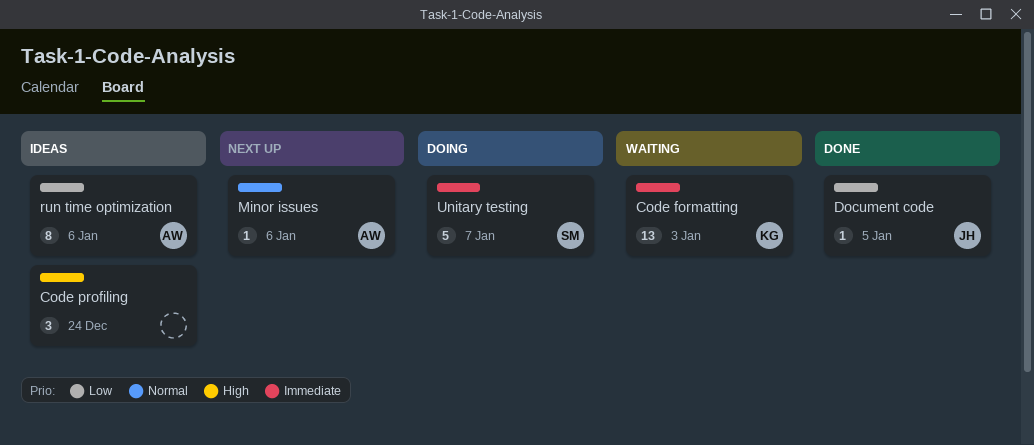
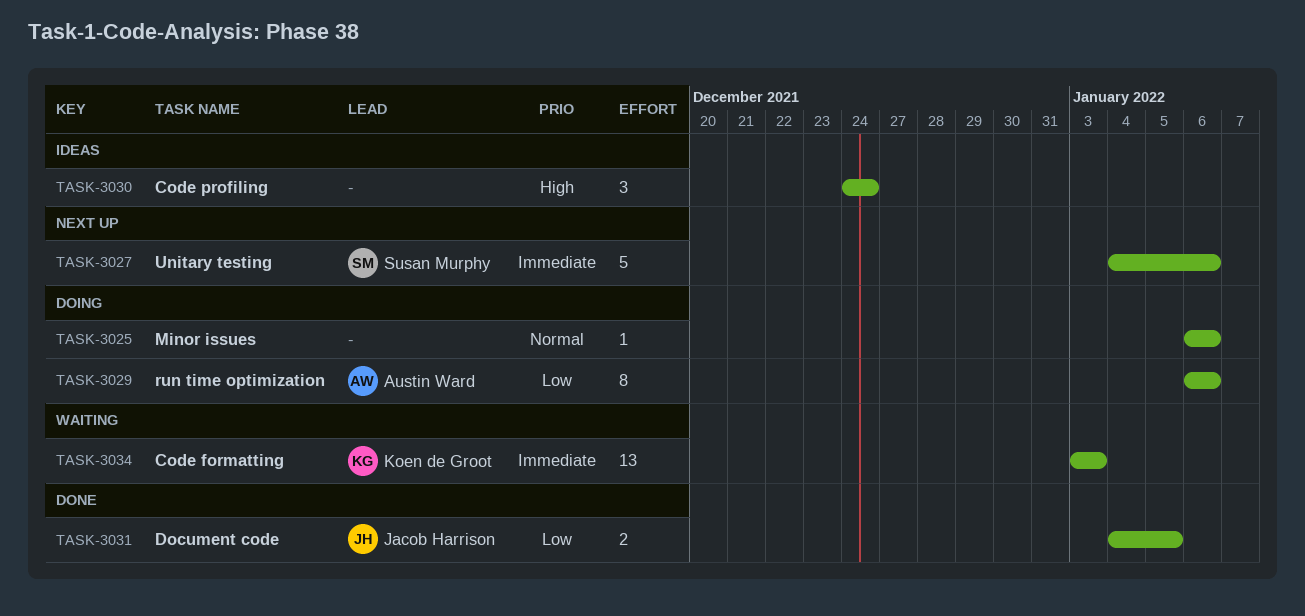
Document code, estimate: 1 -> 2
Minor issues, status: Next up -> Doing
Minor issues, owner: Austin Ward -> none
run time optimization, status: Ideas -> Doing
Unitary testing, status: Doing -> Next up
Unitary testing, due: Jan 7 -> Jan 6

